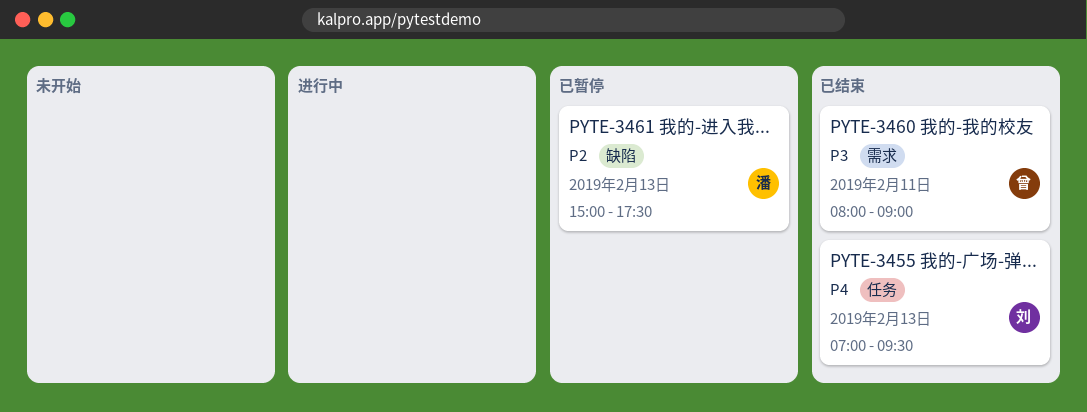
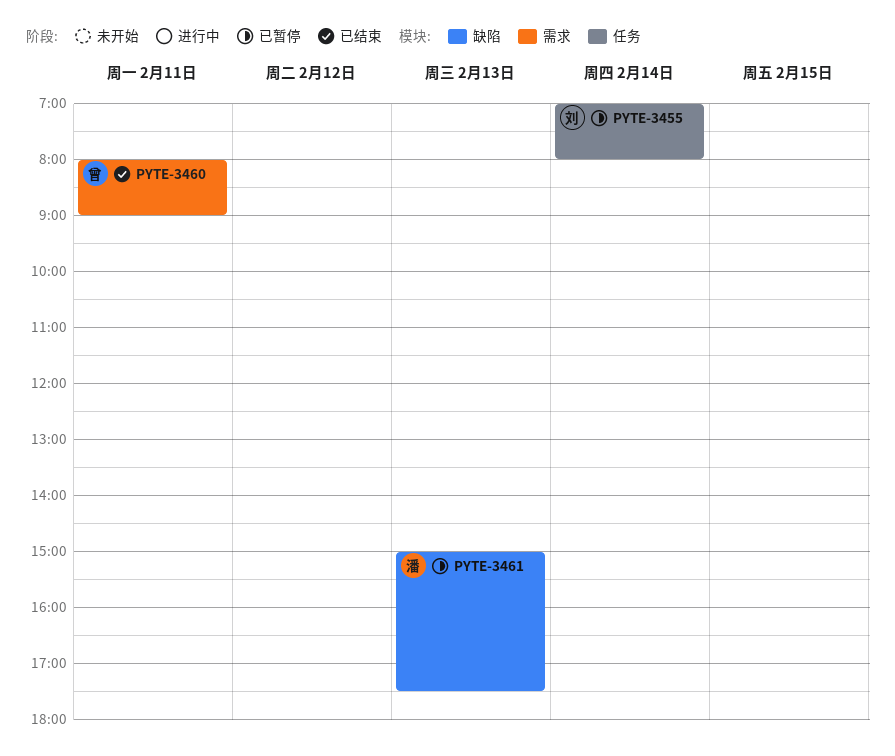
PYTE-3455, status: 已结束 -> 已暂停
PYTE-3455, day: Feb 13 -> Feb 14
PYTE-3455, ends: 09:30 -> 08:00

